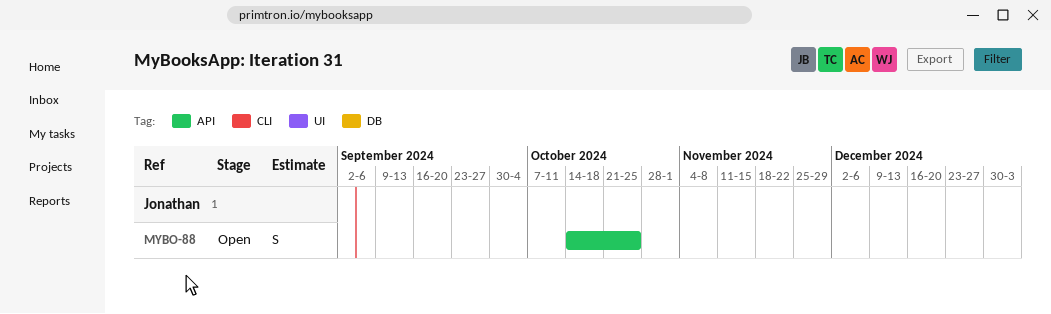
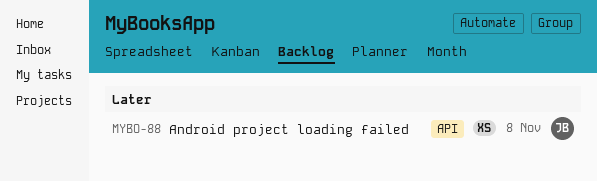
MYBO-88, estimate: S -> XS
MYBO-88, due: Oct 25 -> Nov 8

